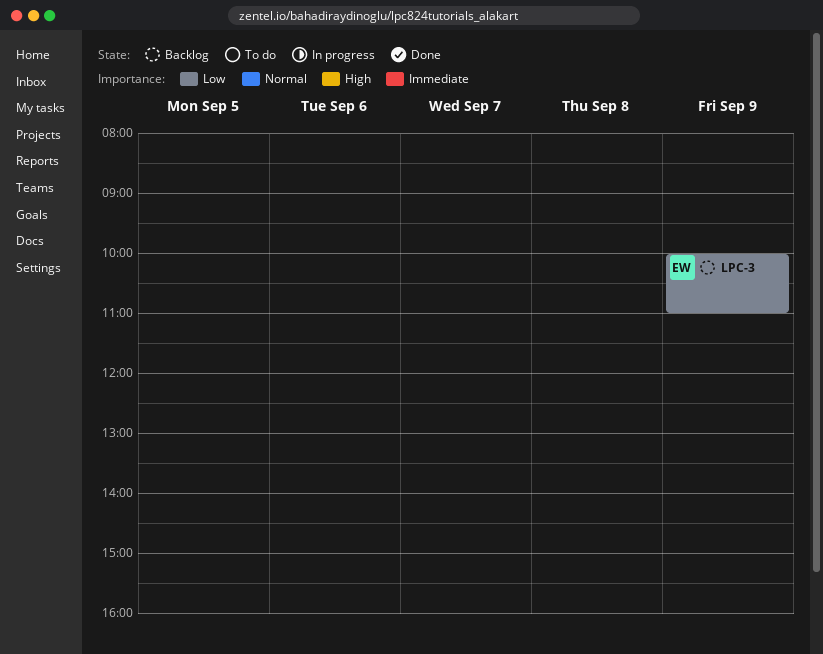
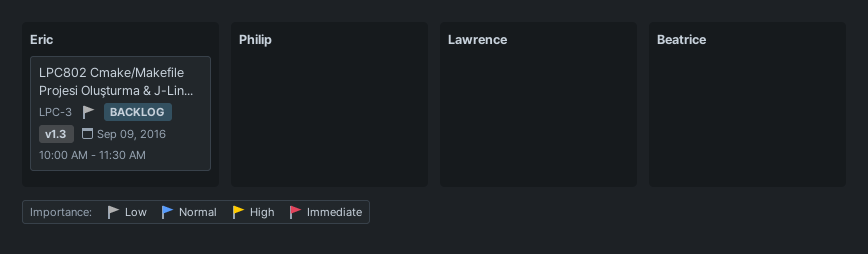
LPC-3, ends: 11:00 -> 11:30

